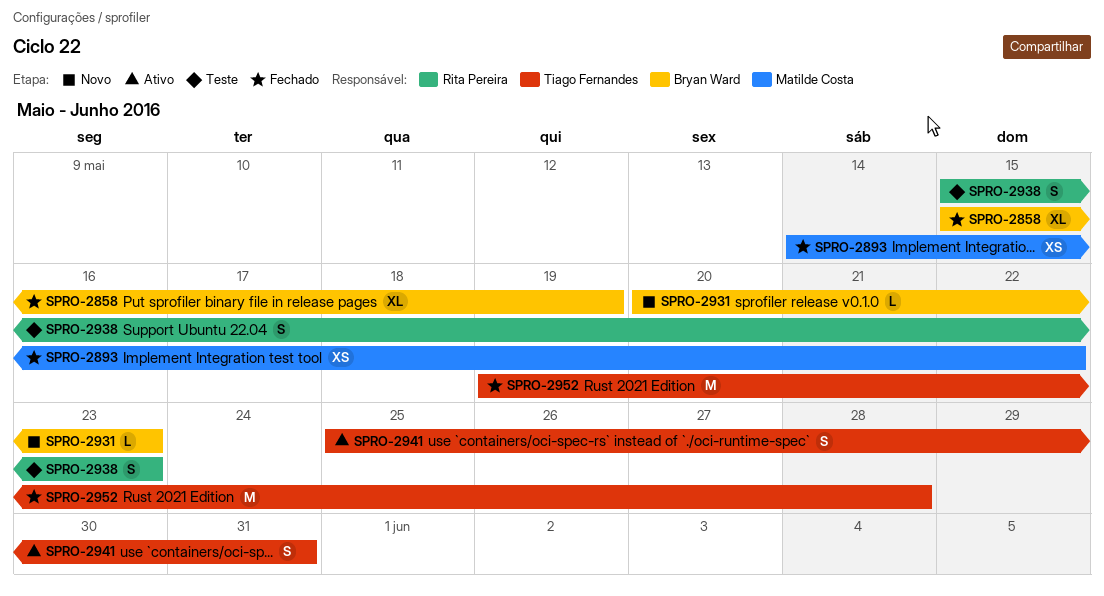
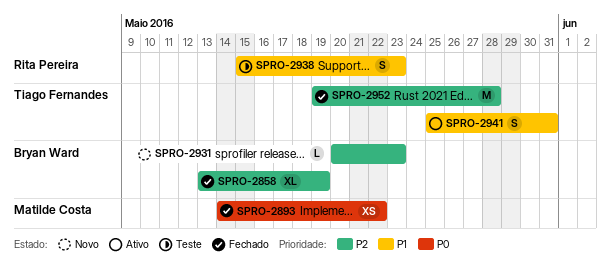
SPRO-2858, start: May 15 -> May 13

